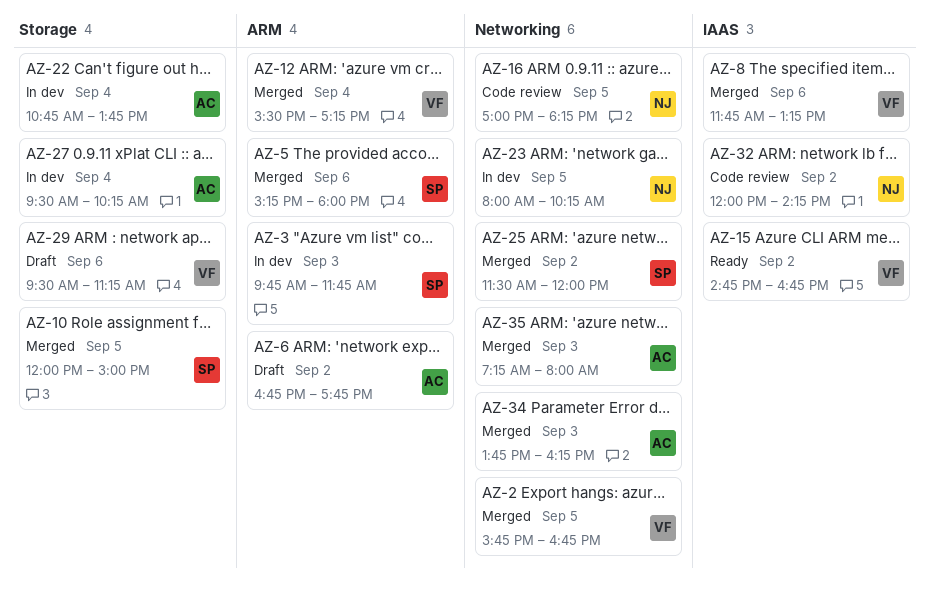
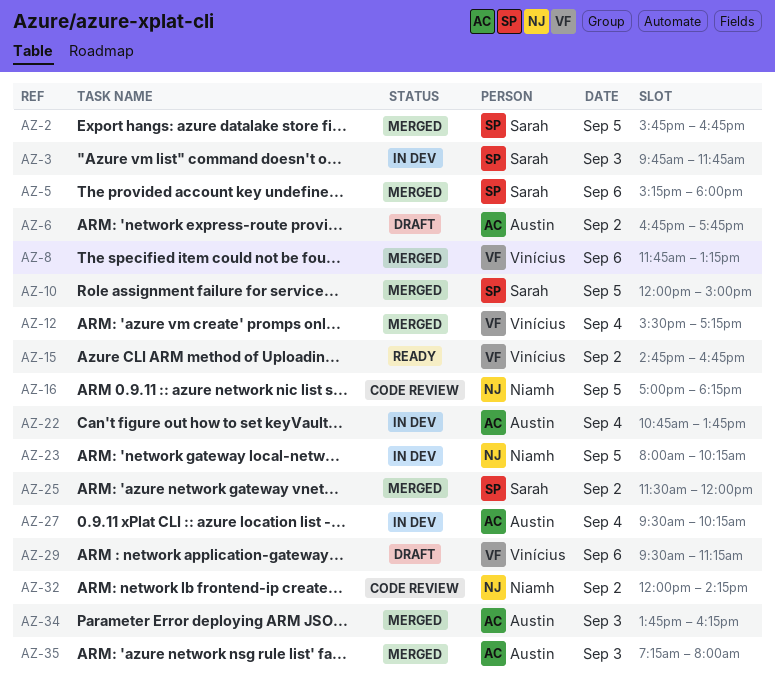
AZ-2, owner: Vinícius -> Sarah

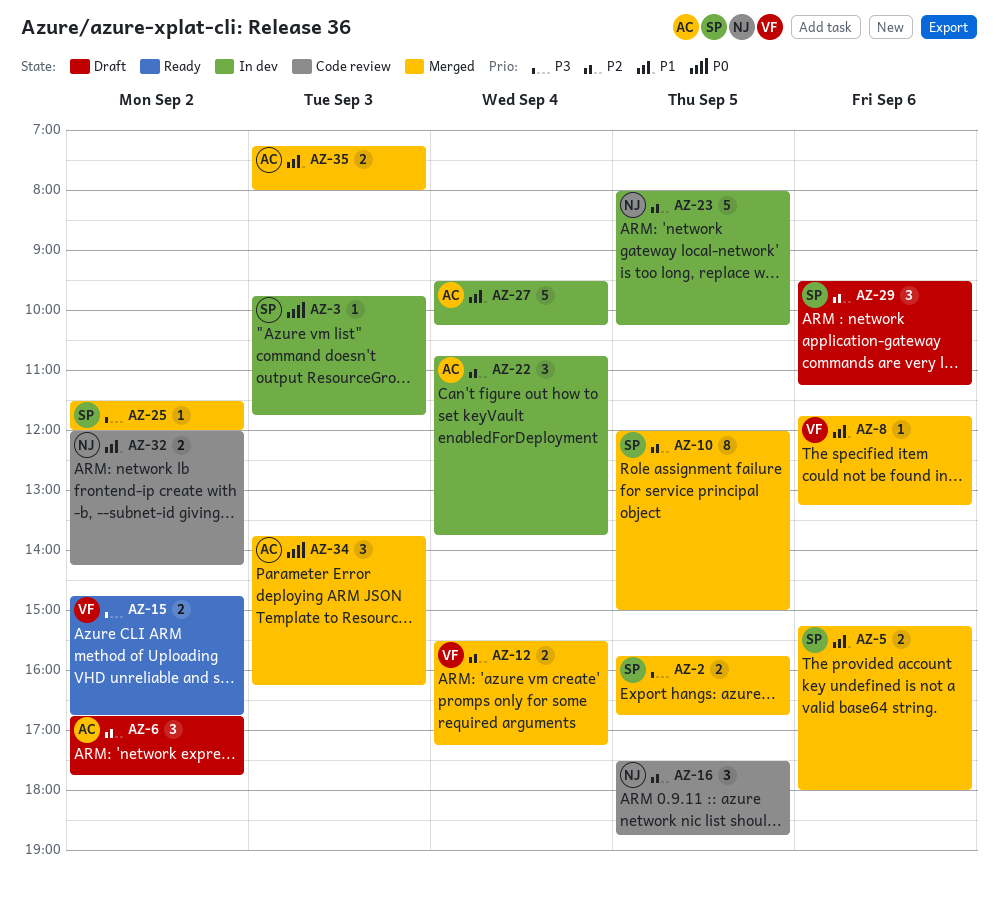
AZ-16, begins: 17:00 -> 17:30
AZ-16, ends: 18:15 -> 18:45
AZ-29, owner: Vinícius -> Sarah

